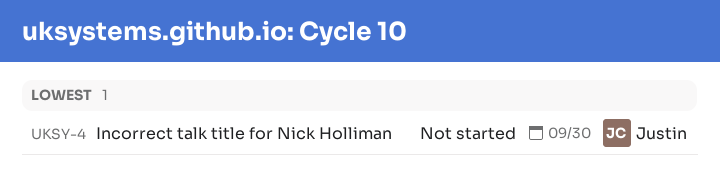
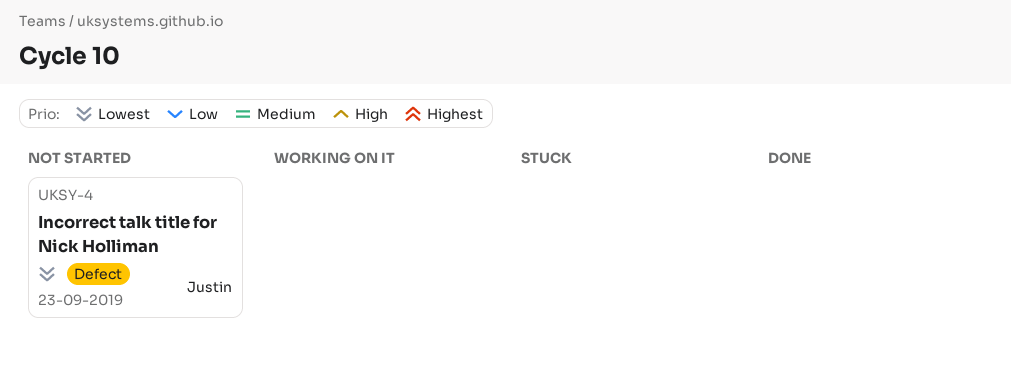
UKSY-4, due: Sep 30 -> Sep 23

